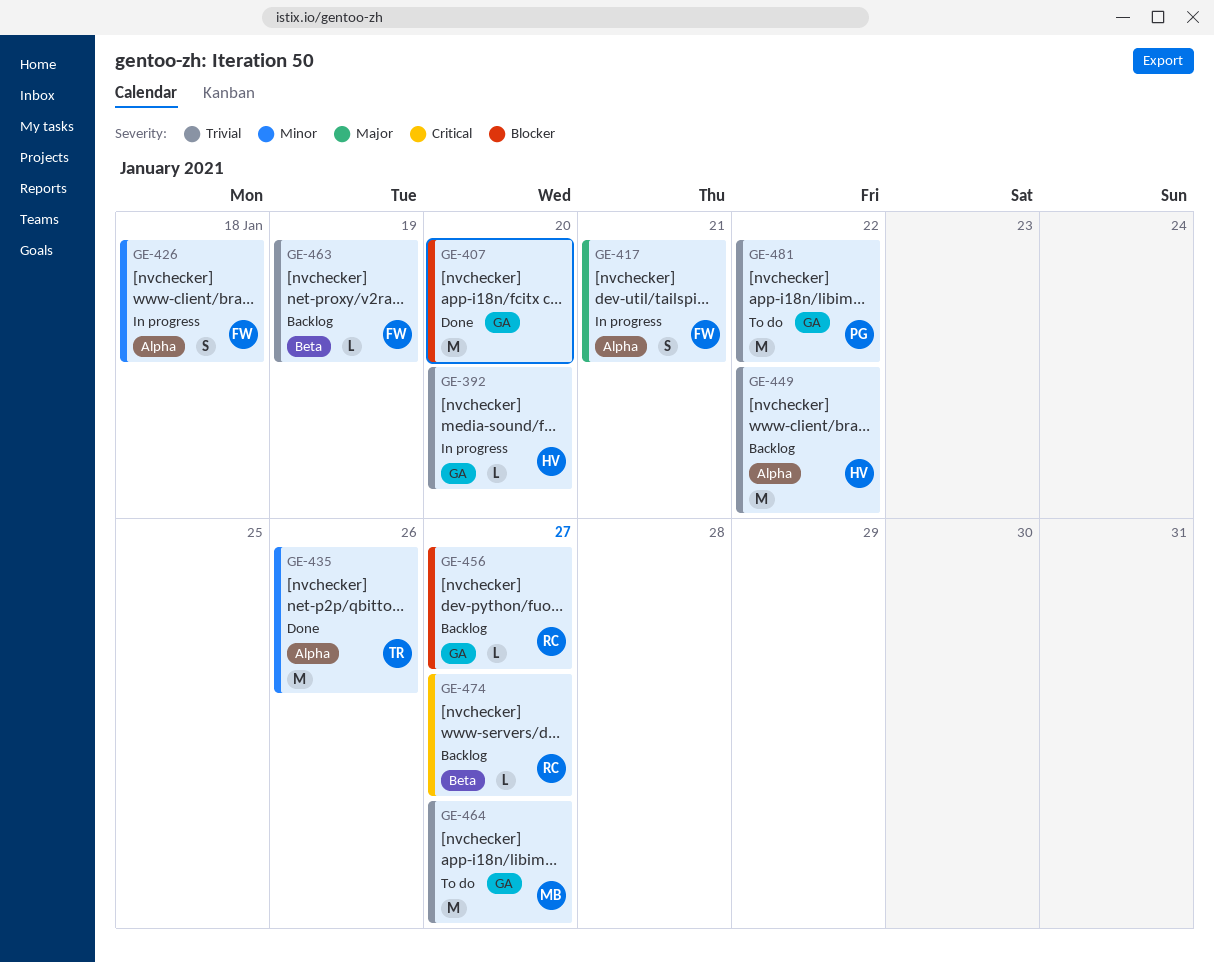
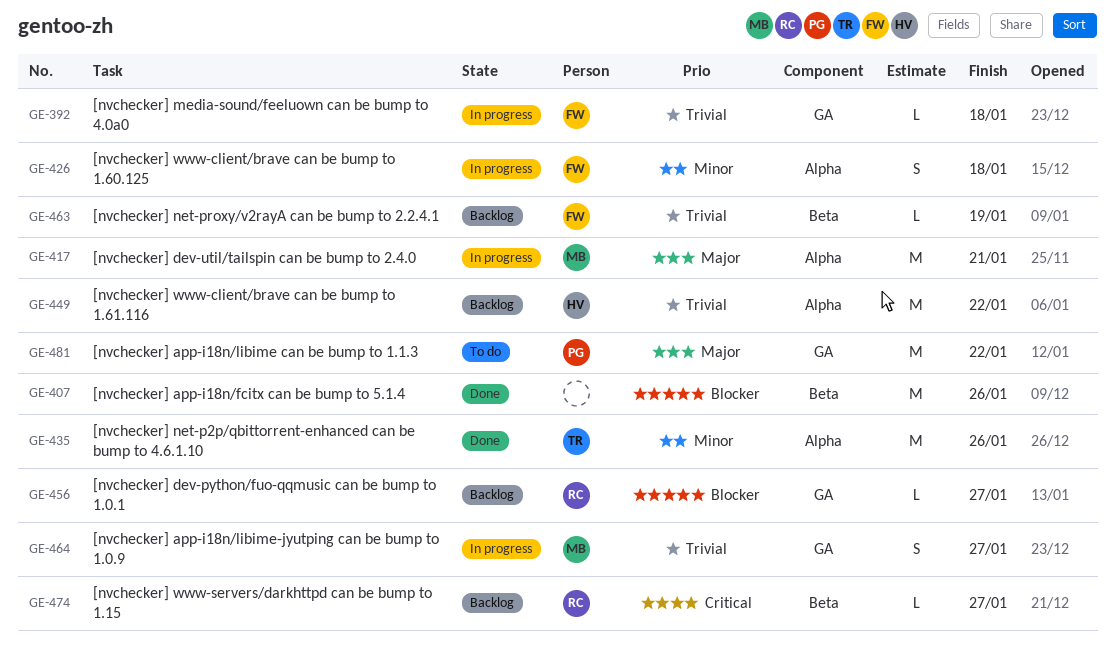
GE-392, owner: HV -> FW
GE-392, due: Jan 20 -> Jan 18
GE-407, label: GA -> Beta
GE-407, due: Jan 20 -> Jan 26
GE-417, owner: FW -> MB
GE-417, estimate: S -> M
GE-464, status: To do -> In progress
GE-464, estimate: M -> S
GE-481, priority: Trivial -> Major

